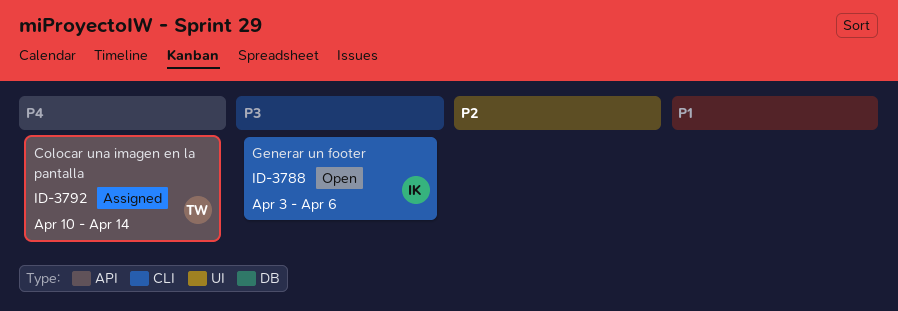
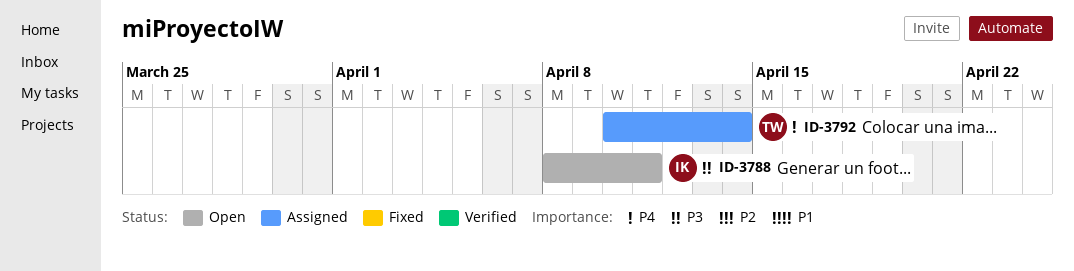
ID-3788, start: Apr 3 -> Apr 8
ID-3788, due: Apr 6 -> Apr 11

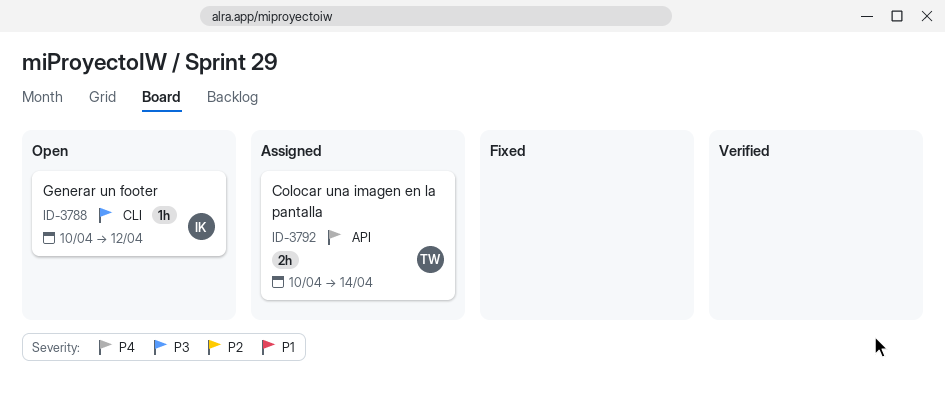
ID-3788, start: Apr 8 -> Apr 10
ID-3788, due: Apr 11 -> Apr 12

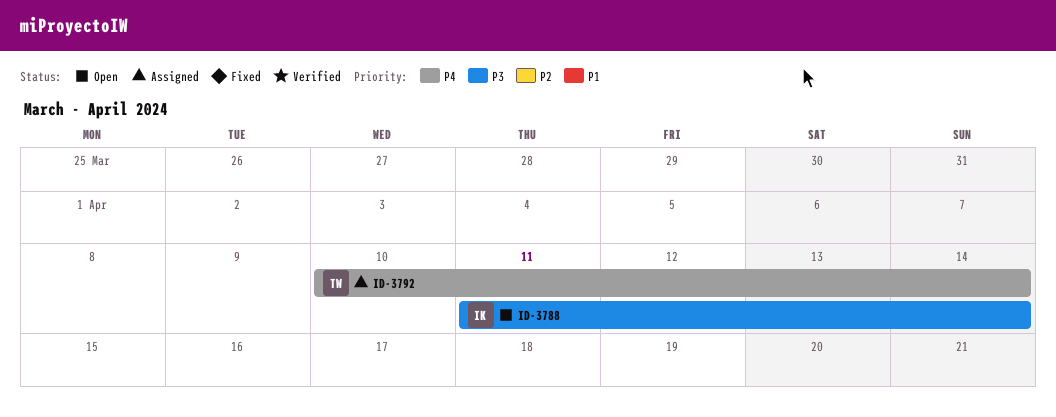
ID-3788, start: Apr 10 -> Apr 11
ID-3788, due: Apr 12 -> Apr 14

